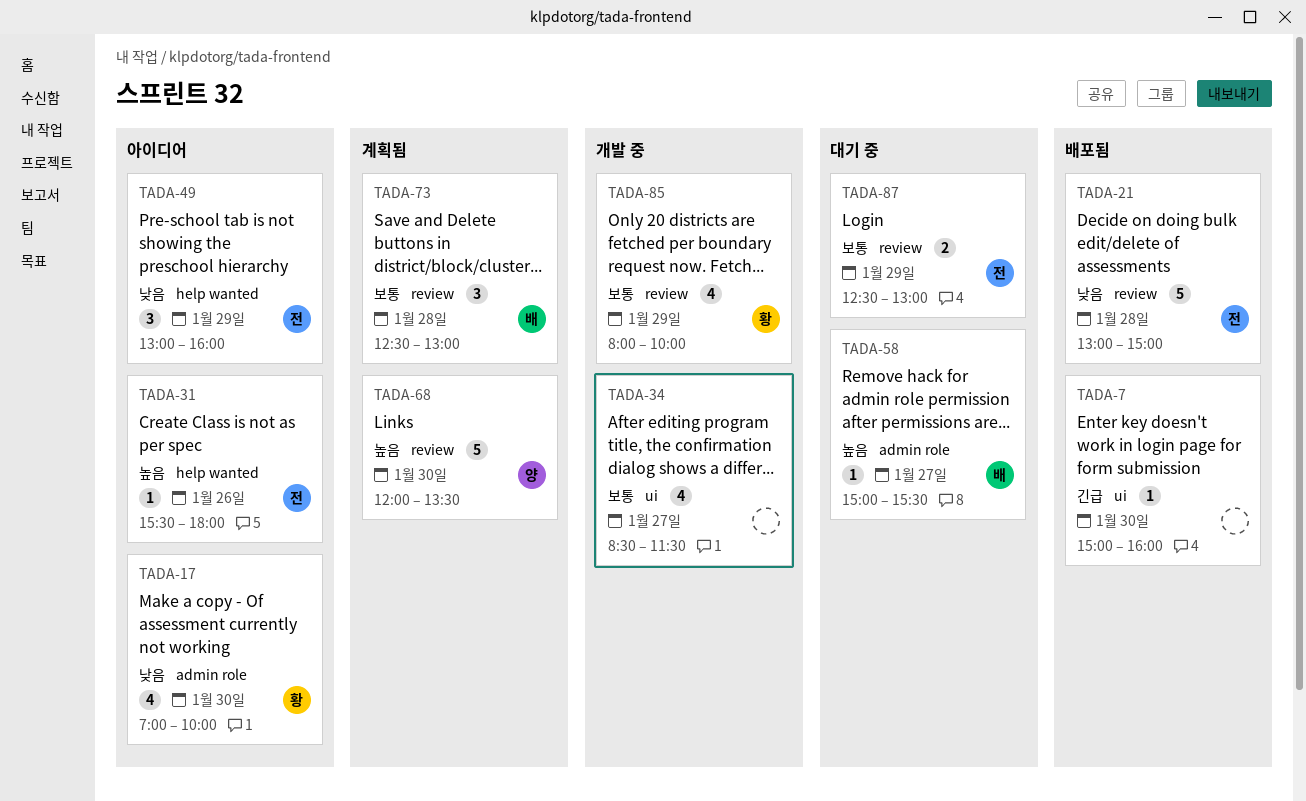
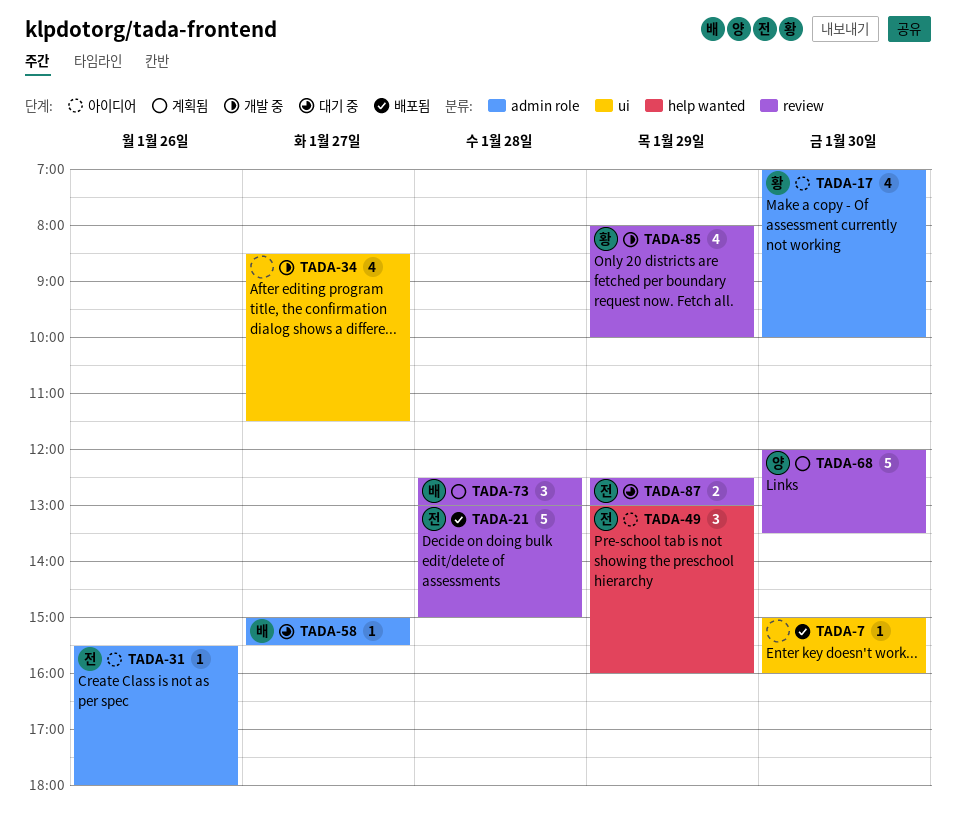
TADA-31, label: help wanted -> admin role

